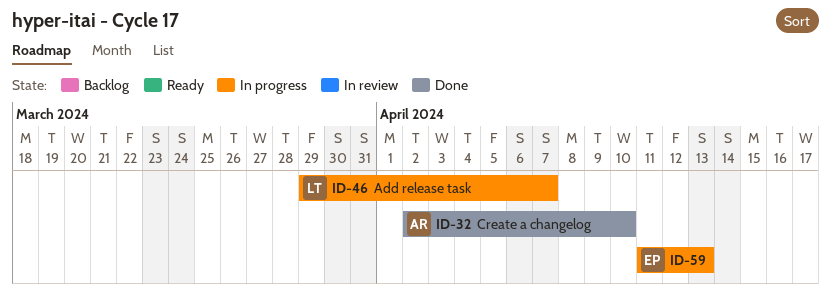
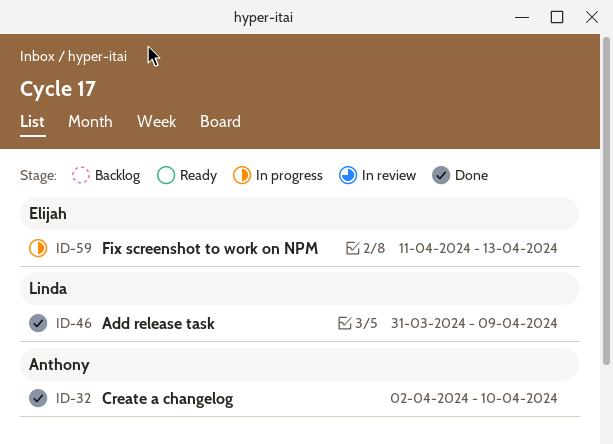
ID-46, status: In progress -> Done
ID-46, start: Mar 29 -> Mar 31
ID-46, due: Apr 7 -> Apr 9

